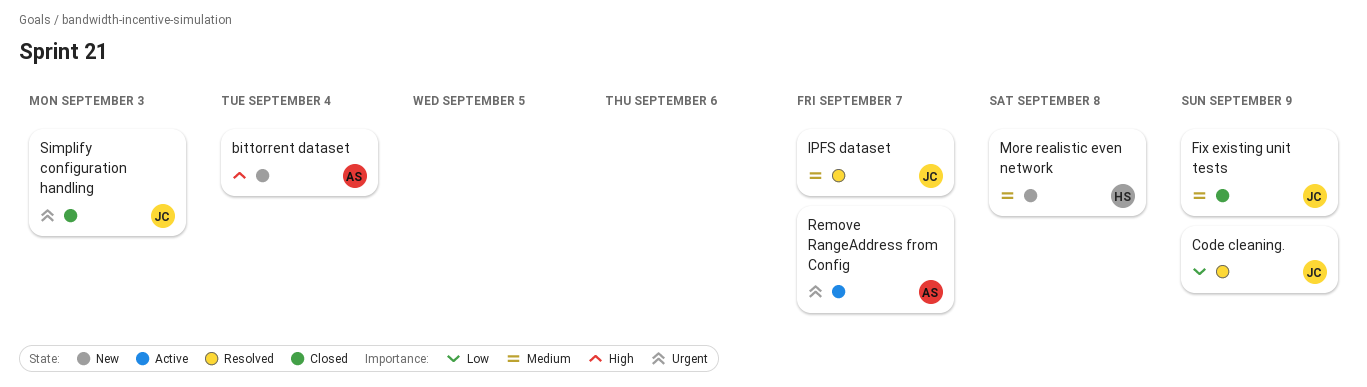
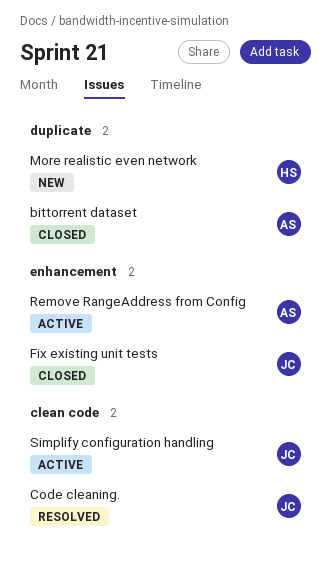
bittorrent dataset, status: New -> Closed
IPFS dataset: present -> none
Simplify configuration handling, status: Closed -> Active

